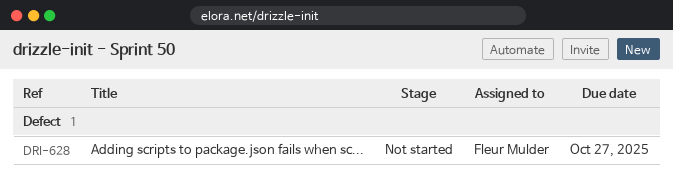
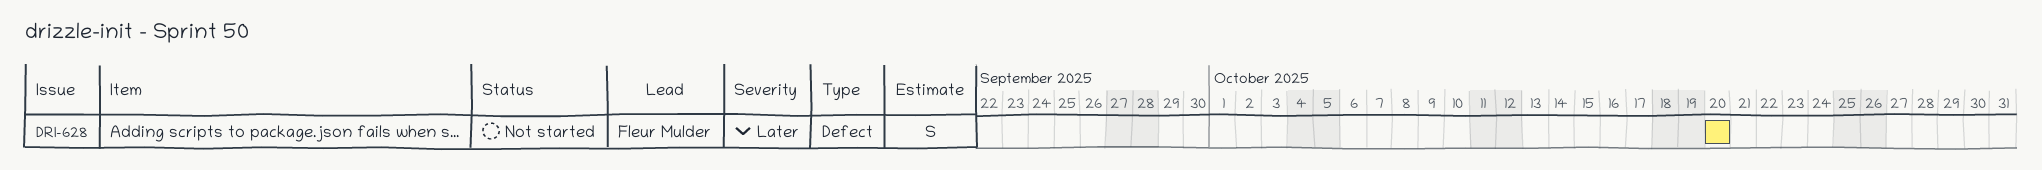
DRI-628, due: Oct 27 -> Oct 20

